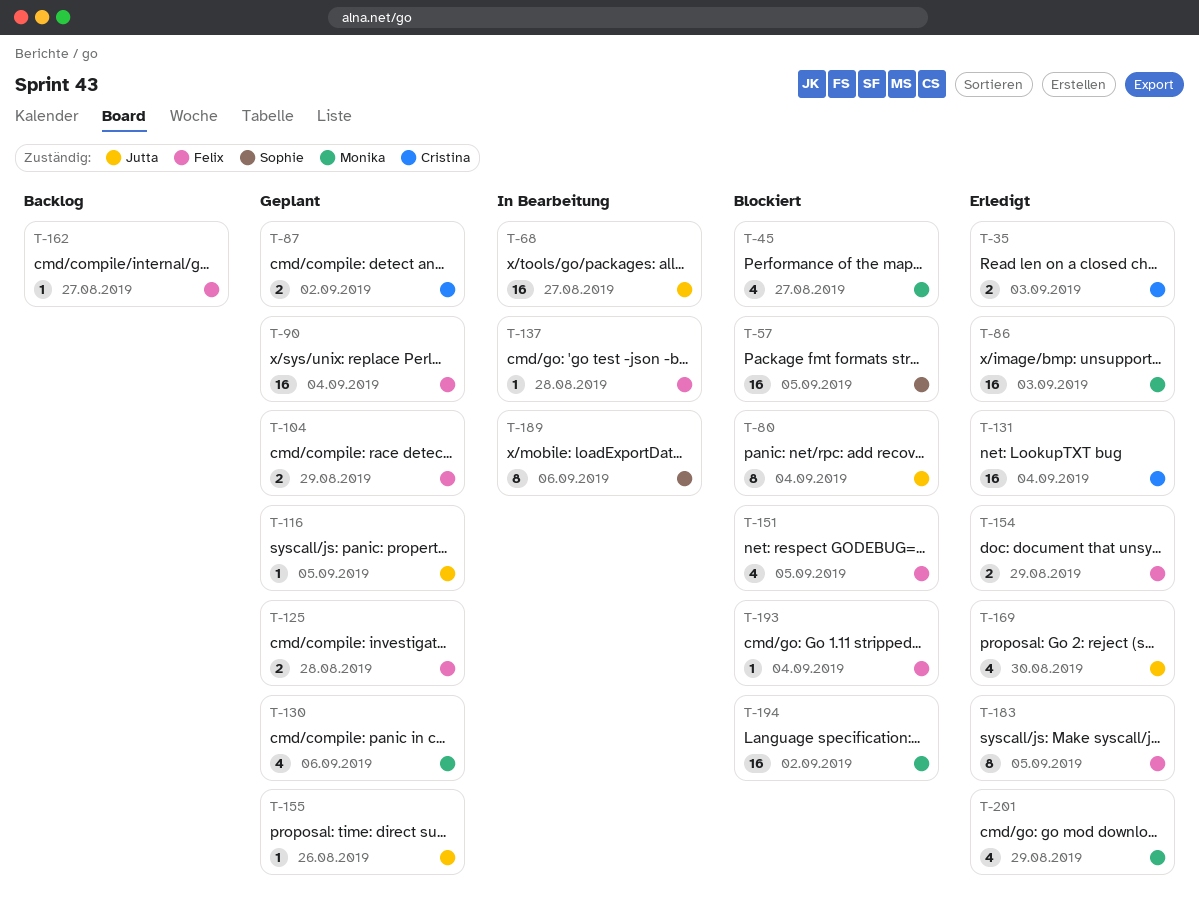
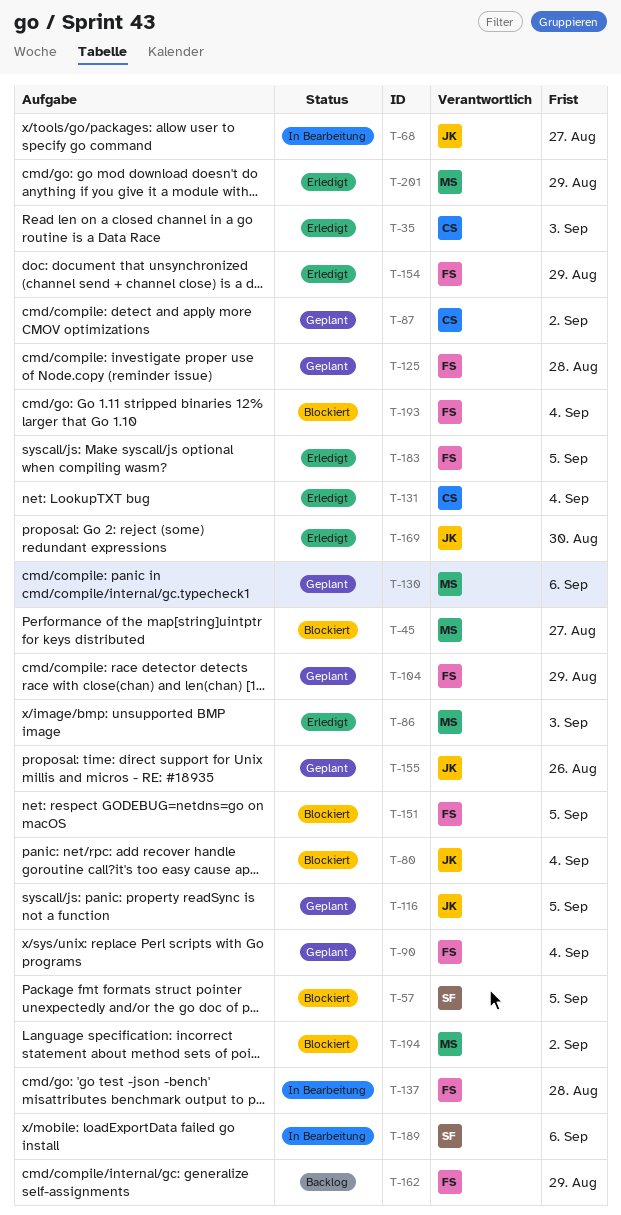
T-162, due: Aug 27 -> Aug 29

